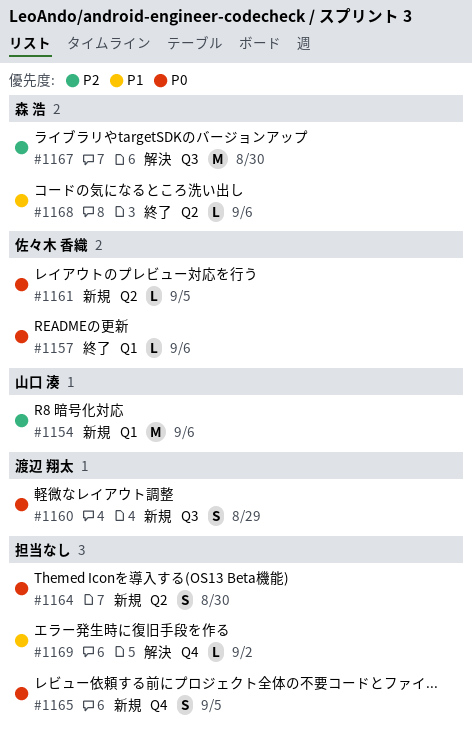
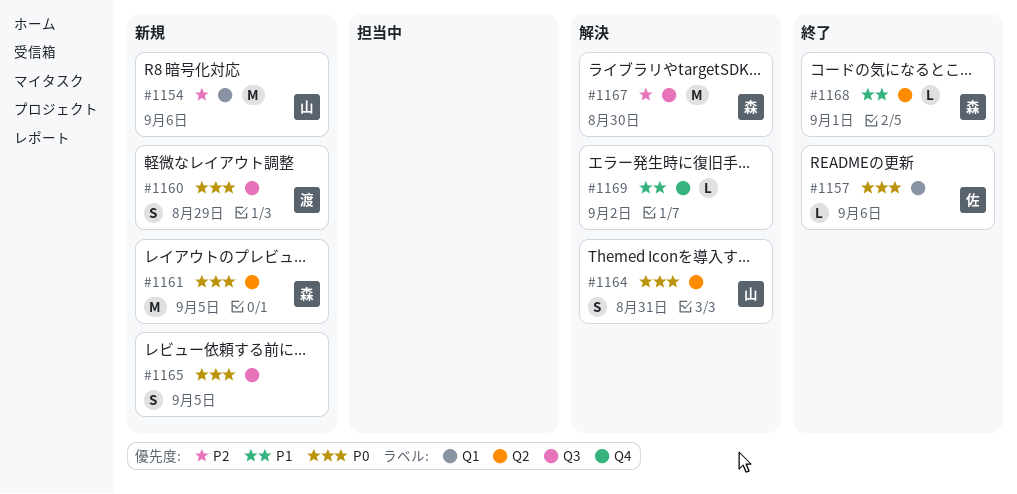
#1161, owner: 佐々木 香織 -> 森 浩
#1161, estimate: L -> M
#1164, status: 新規 -> 解決
#1164, owner: none -> 山口 湊
#1164, due: Aug 30 -> Aug 31
#1165, label: Q4 -> Q3
#1168, due: Sep 6 -> Sep 1

